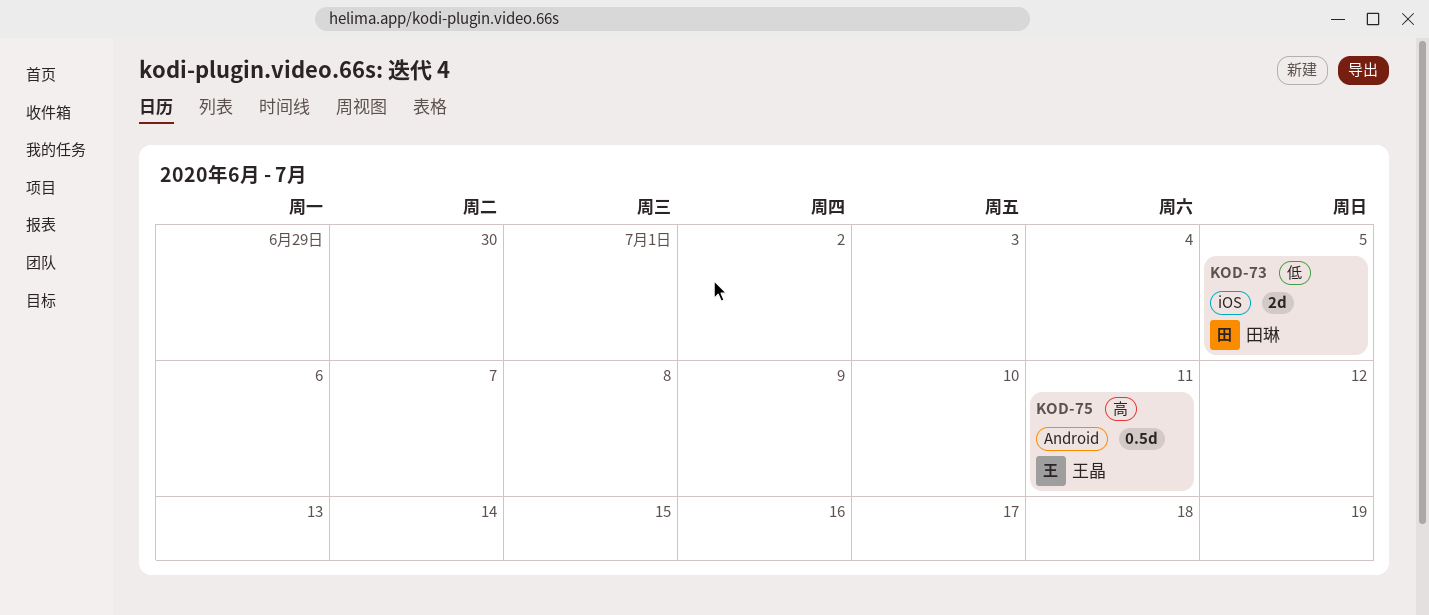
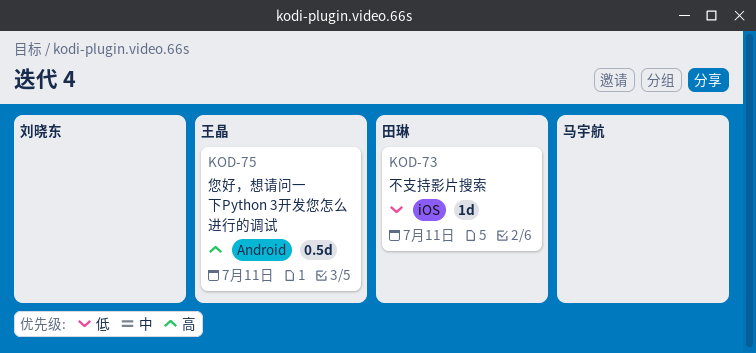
KOD-73, estimate: 2d -> 1d
KOD-73, due: Jul 5 -> Jul 11

